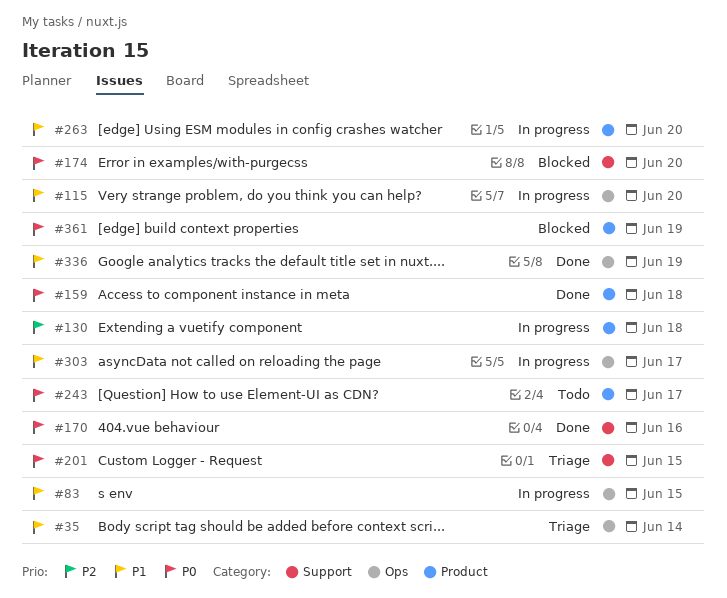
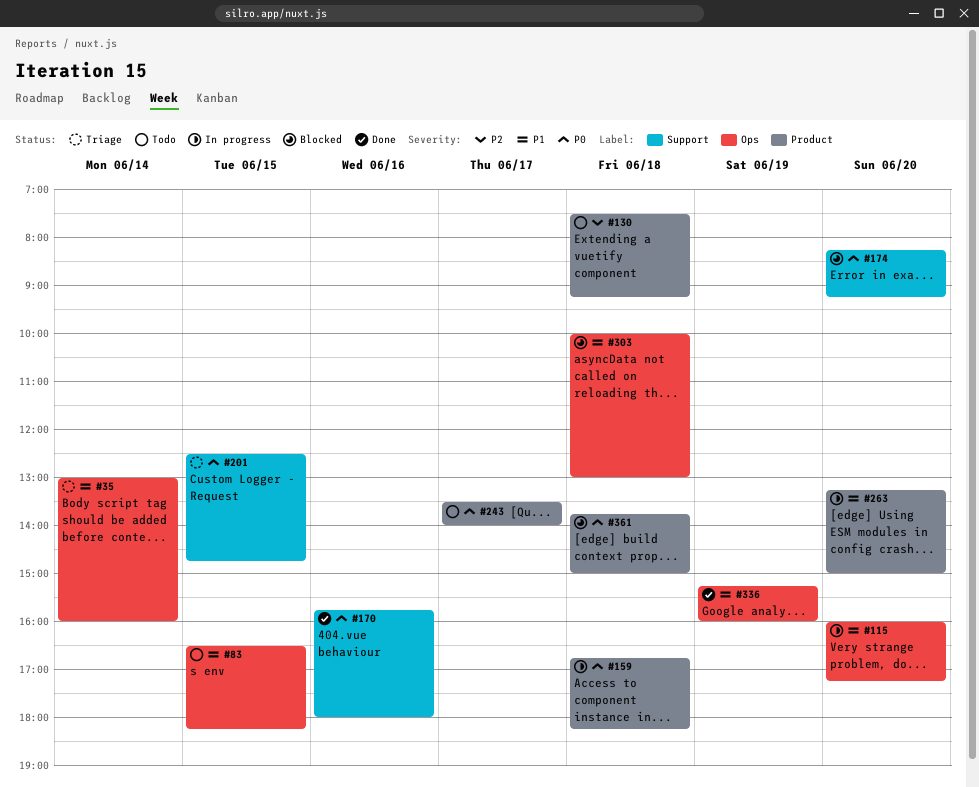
#83, status: In progress -> Todo
#130, status: In progress -> Todo
#159, status: Done -> In progress
#303, status: In progress -> Blocked
#303, day: Jun 17 -> Jun 18
#361, day: Jun 19 -> Jun 18

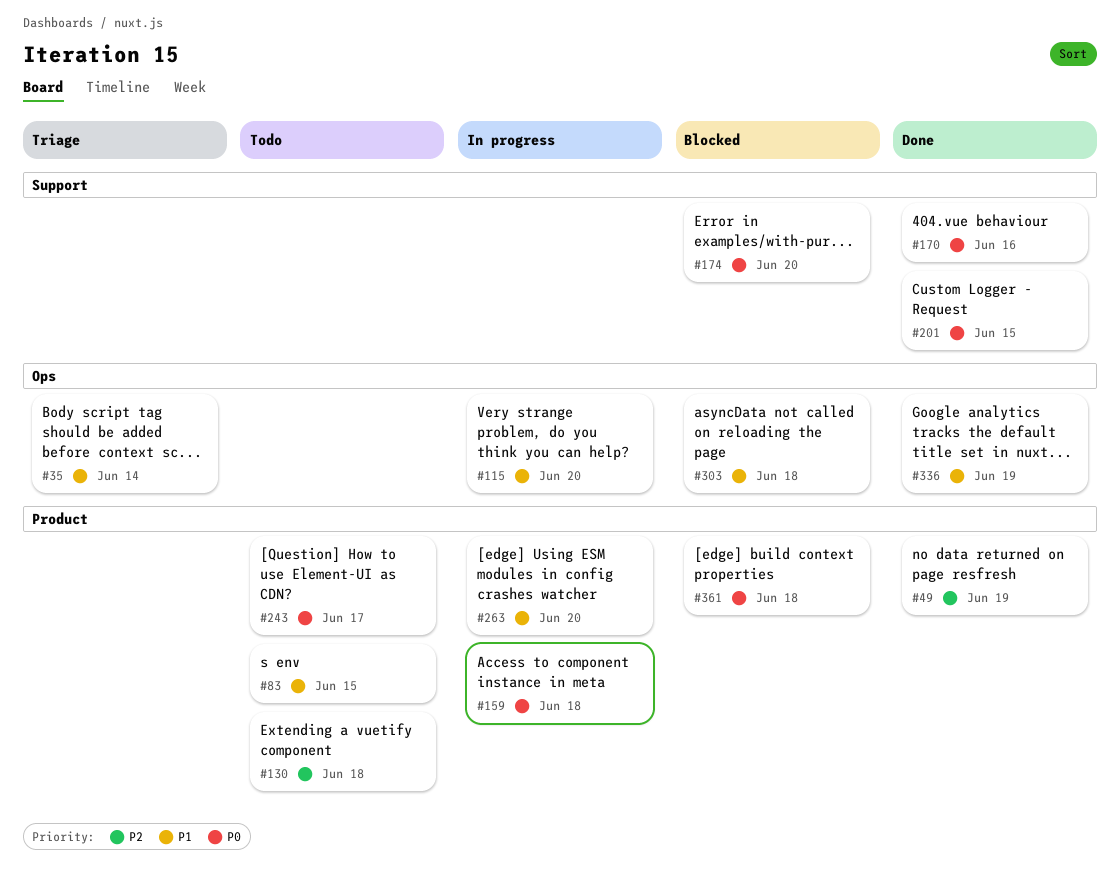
#49: none -> present
#83, label: Ops -> Product
#201, status: Triage -> Done

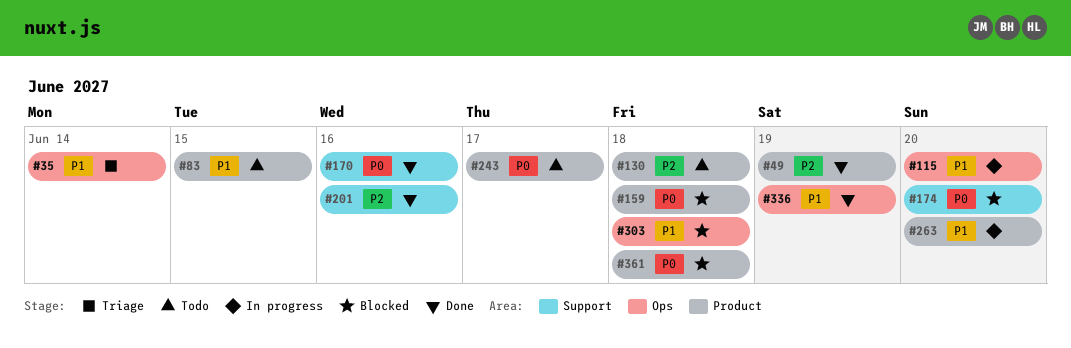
#159, status: In progress -> Blocked
#201, priority: P0 -> P2
#201, day: Jun 15 -> Jun 16

